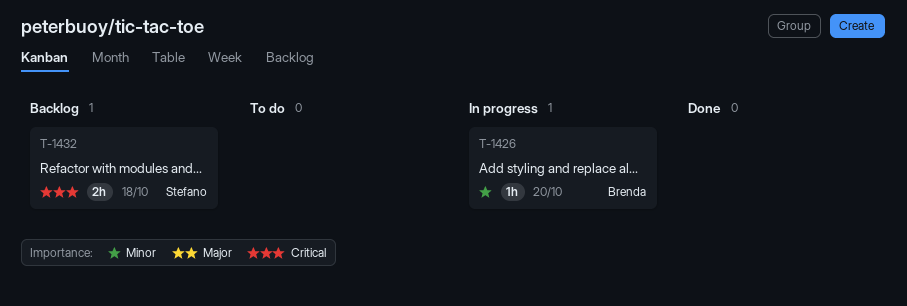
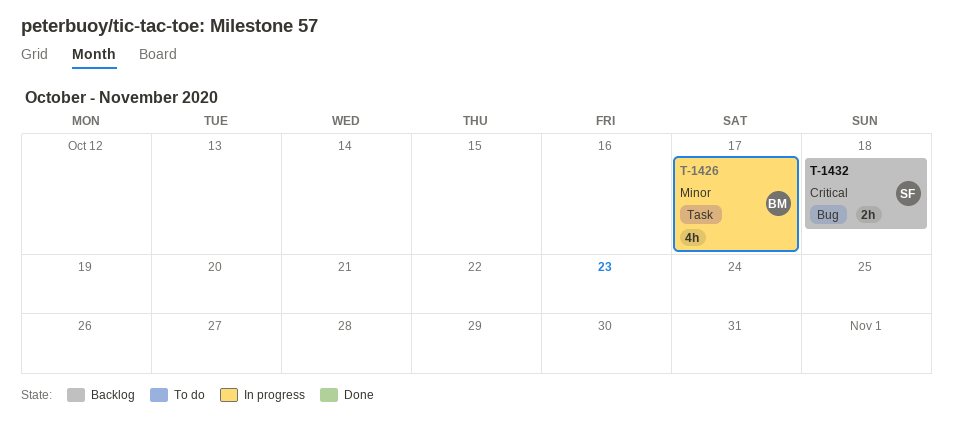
T-1426, estimate: 1h -> 4h
T-1426, due: Oct 20 -> Oct 17

